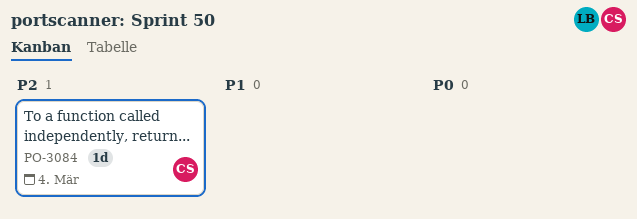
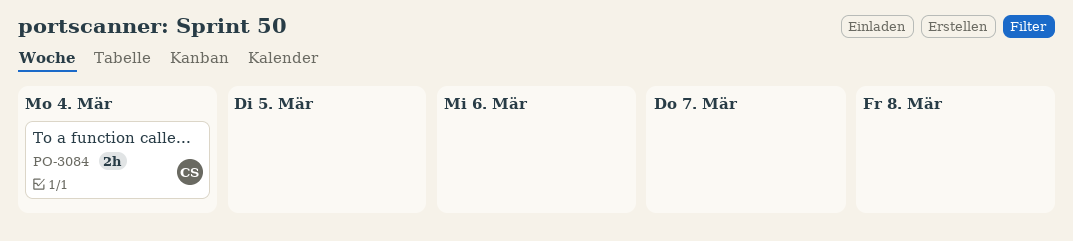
PO-3084, estimate: 1d -> 2h

